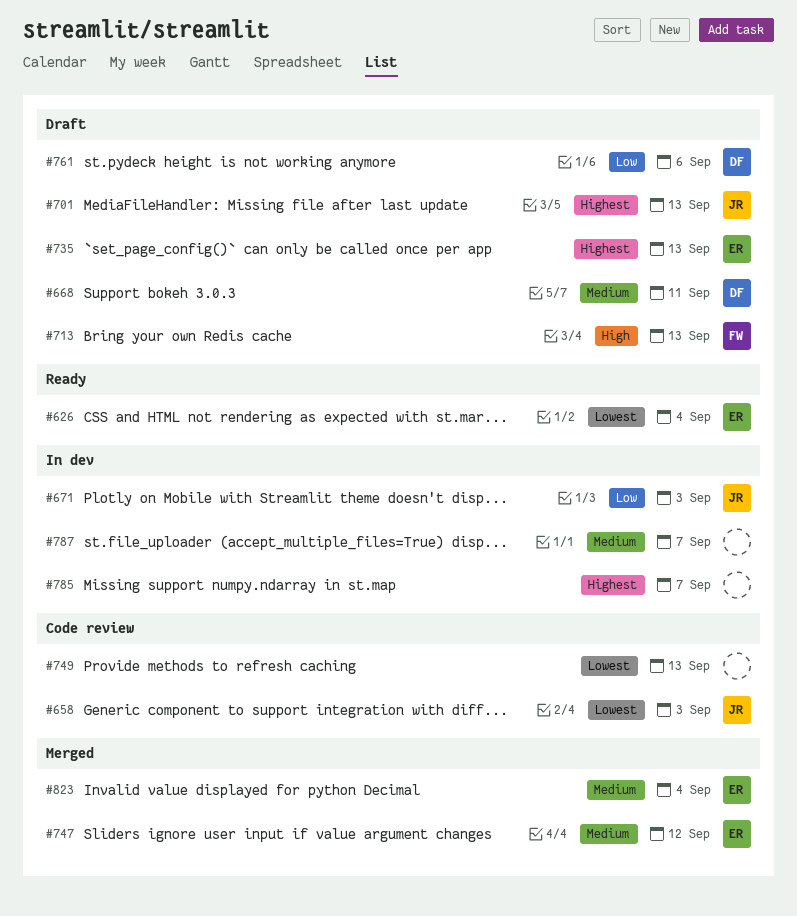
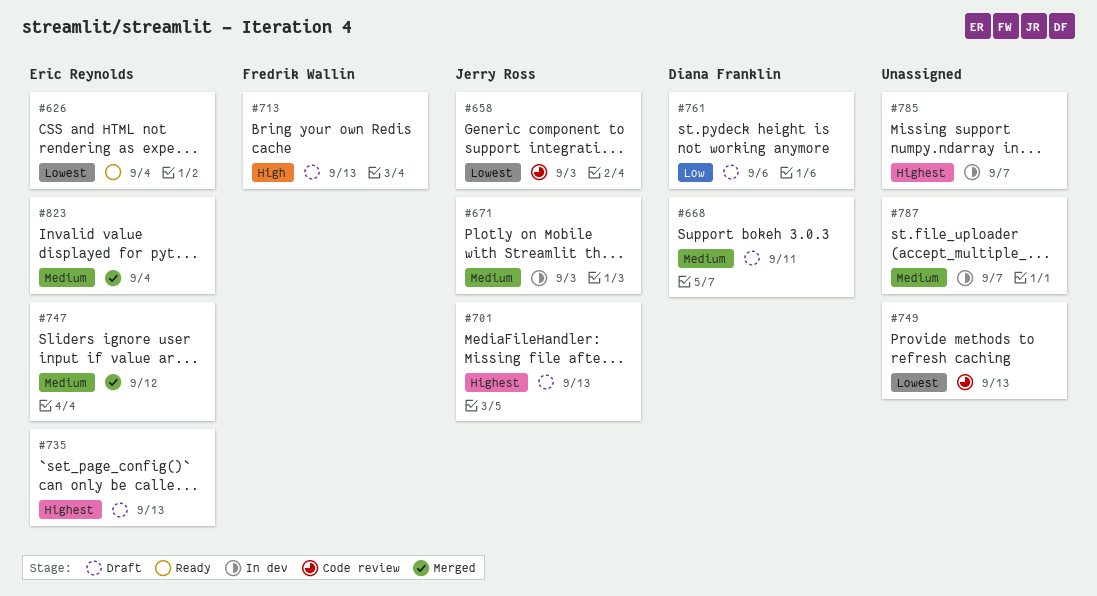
#671, priority: Low -> Medium

